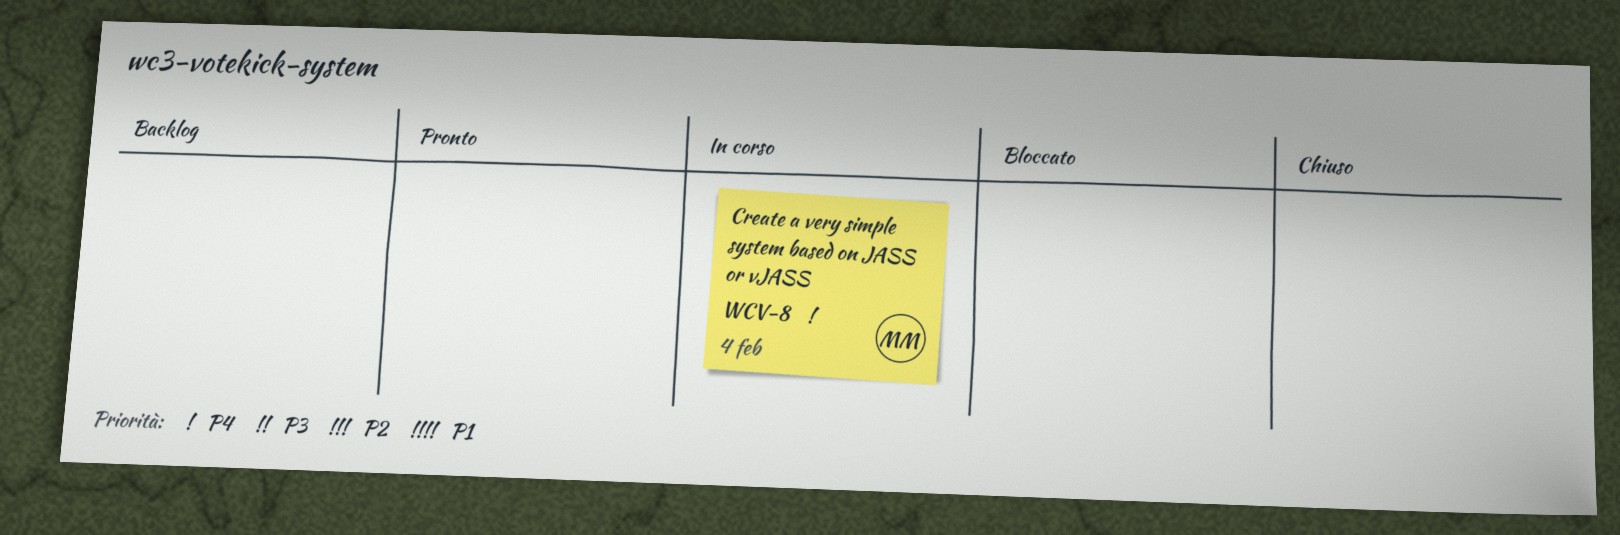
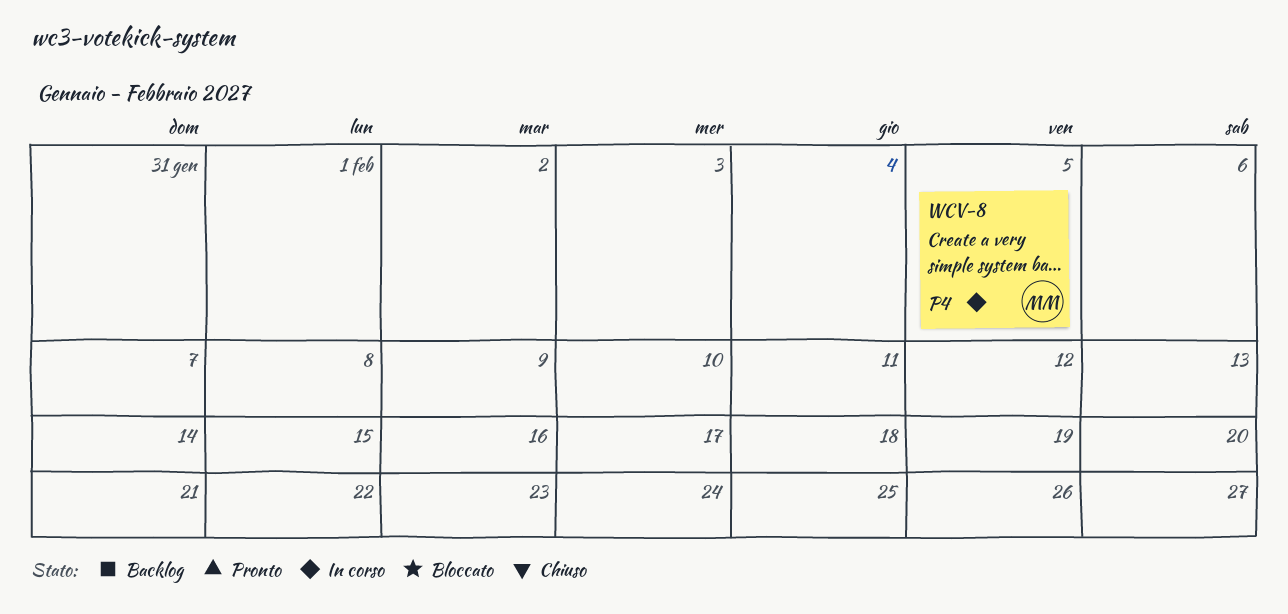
WCV-8, due: Feb 4 -> Feb 5

